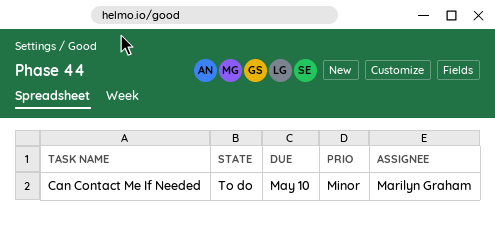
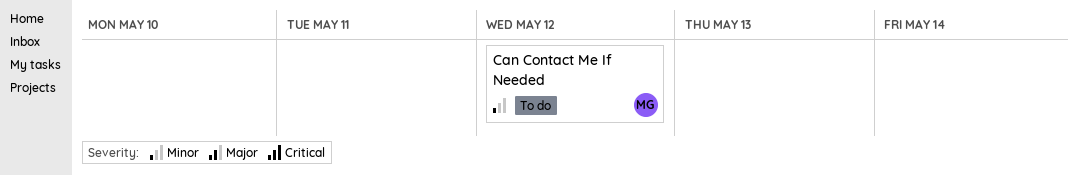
Can Contact Me If Needed, due: May 10 -> May 12

